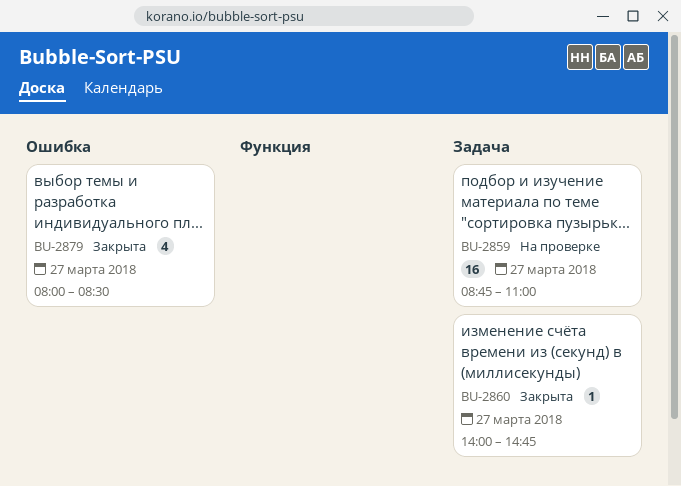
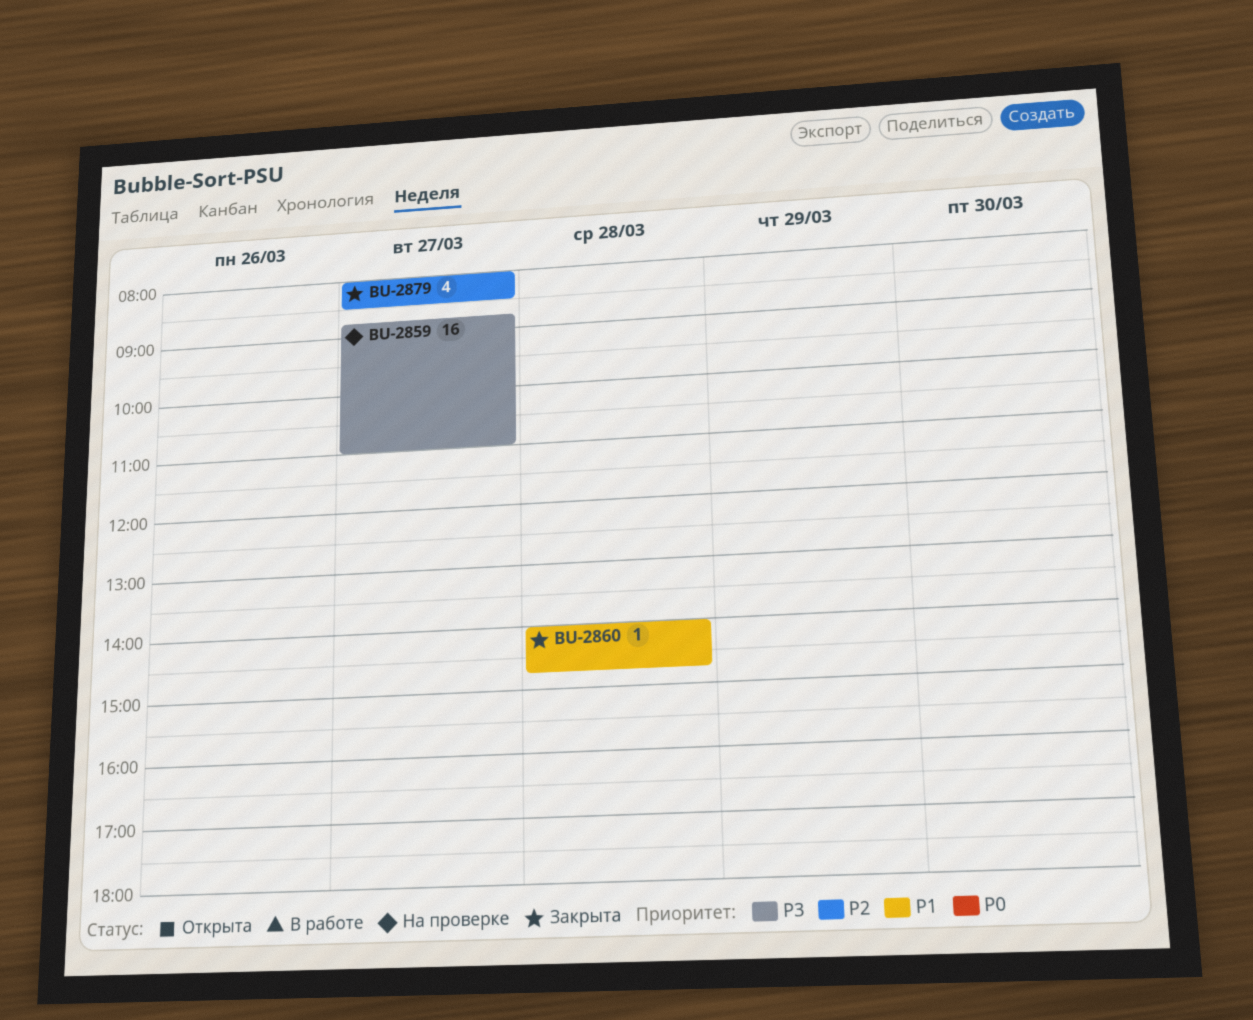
BU-2860, day: Mar 27 -> Mar 28

